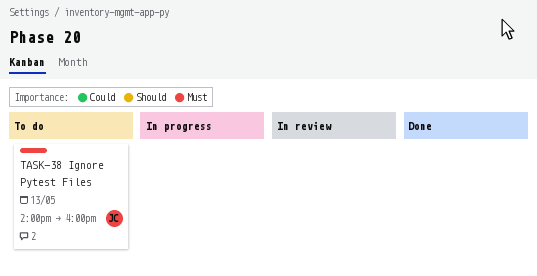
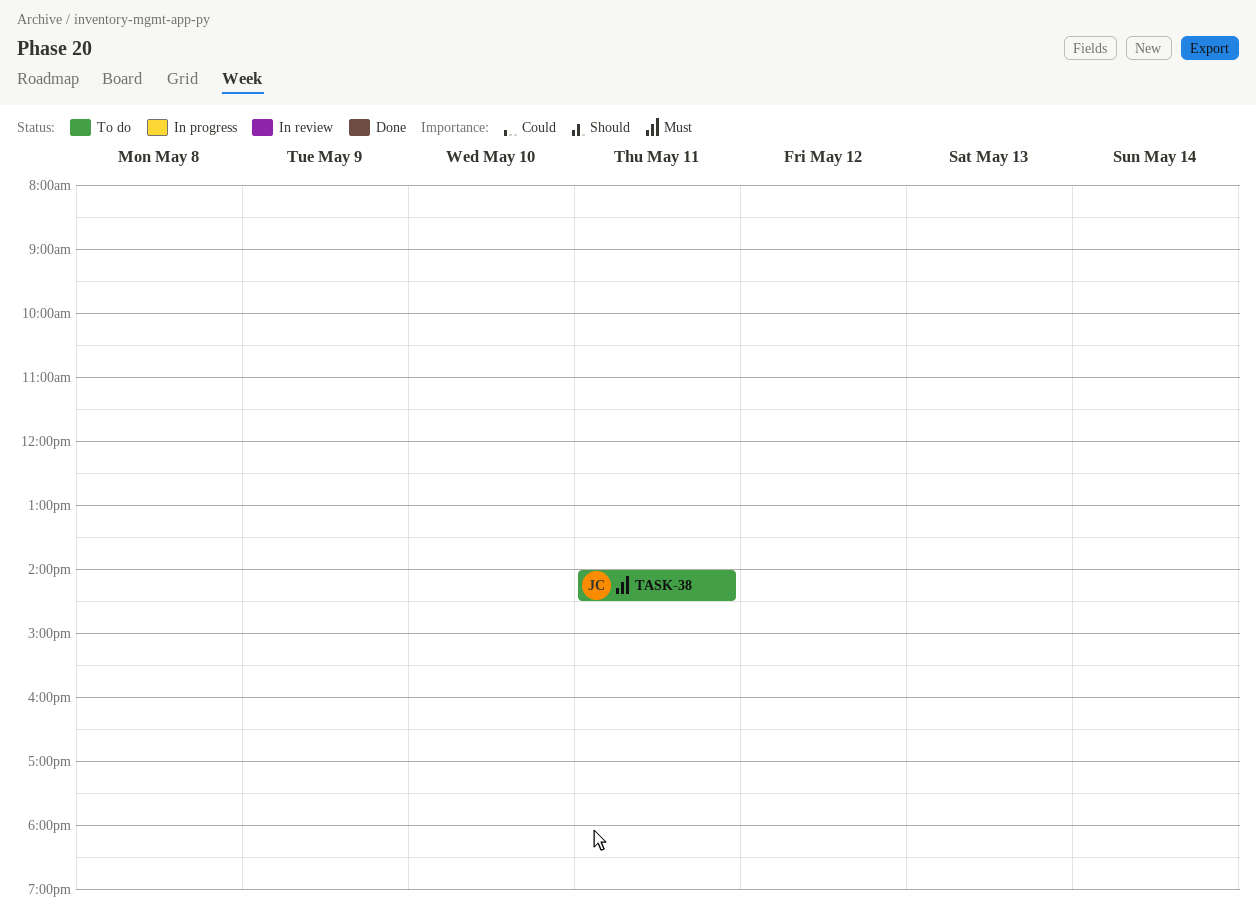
TASK-38, day: May 13 -> May 11
TASK-38, ends: 16:00 -> 14:30

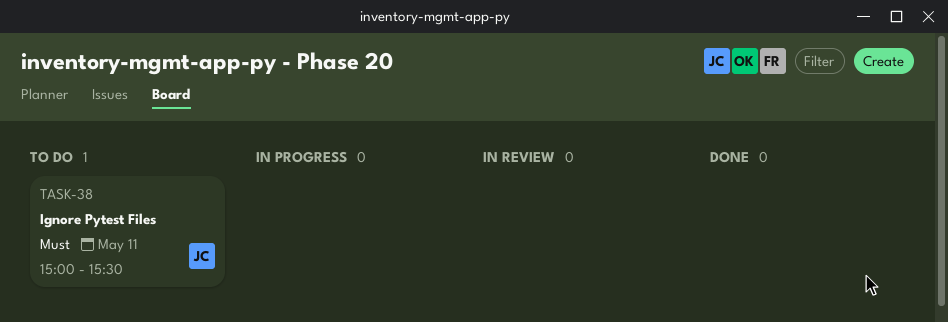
TASK-38, begins: 14:00 -> 15:00
TASK-38, ends: 14:30 -> 15:30

